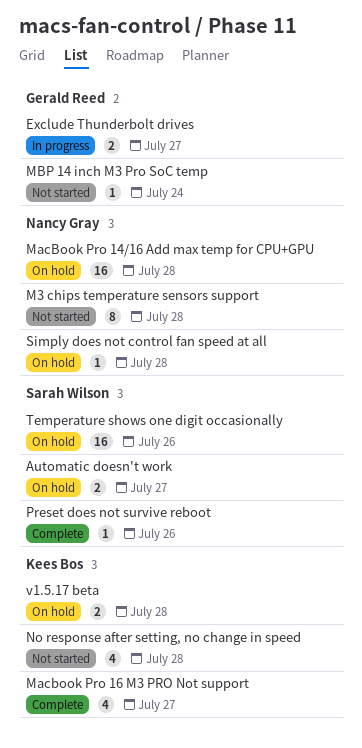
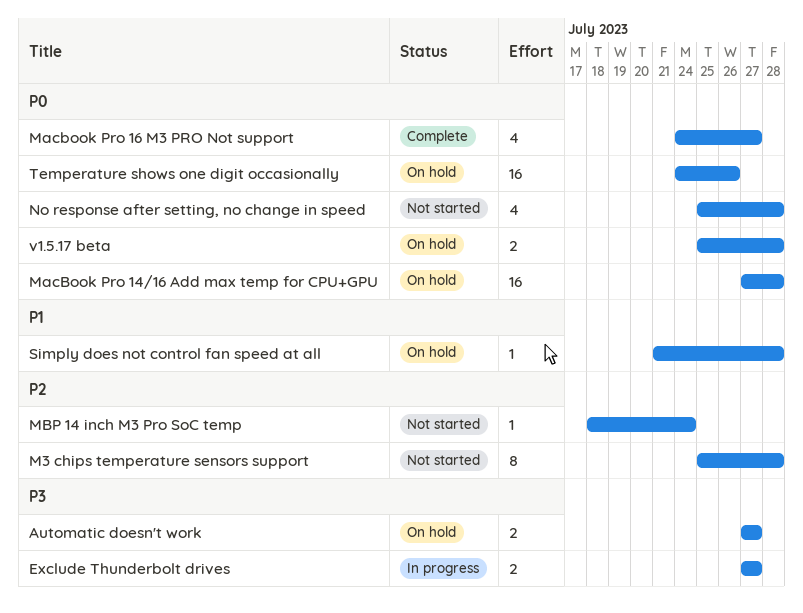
Preset does not survive reboot: present -> none

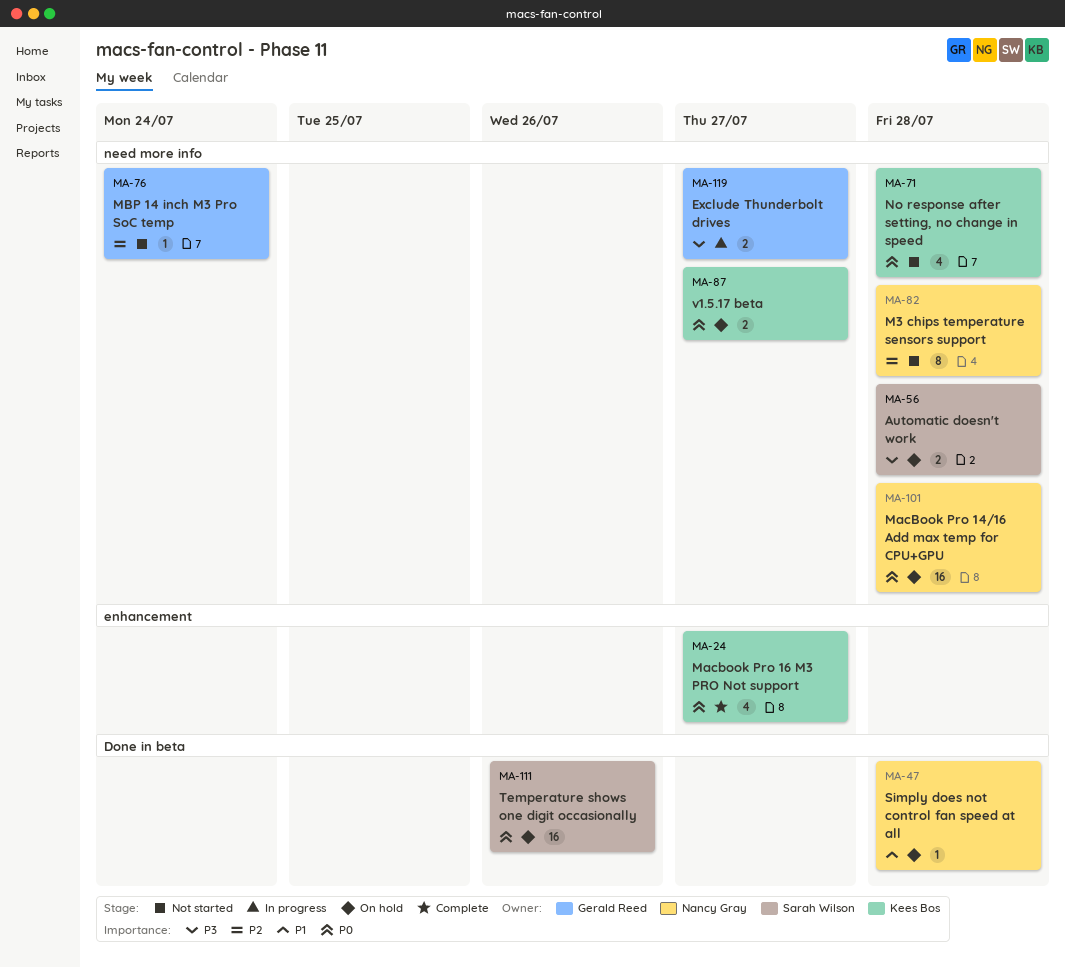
Automatic doesn't work, due: Jul 27 -> Jul 28
v1.5.17 beta, due: Jul 28 -> Jul 27

